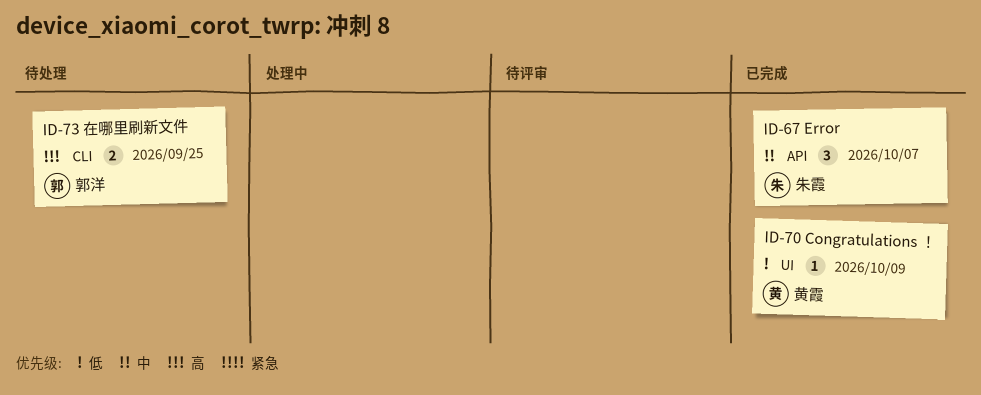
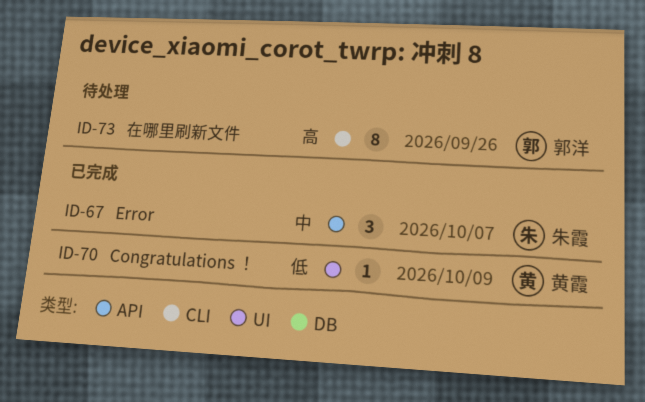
ID-73, estimate: 2 -> 8
ID-73, due: Sep 25 -> Sep 26

